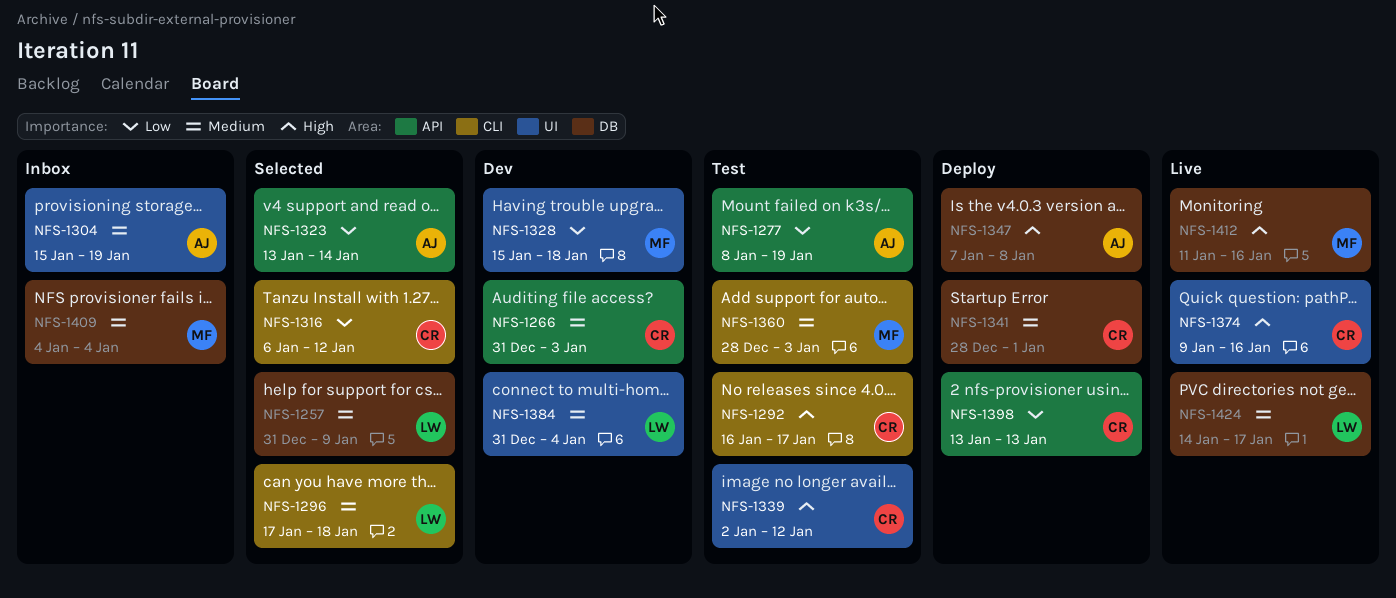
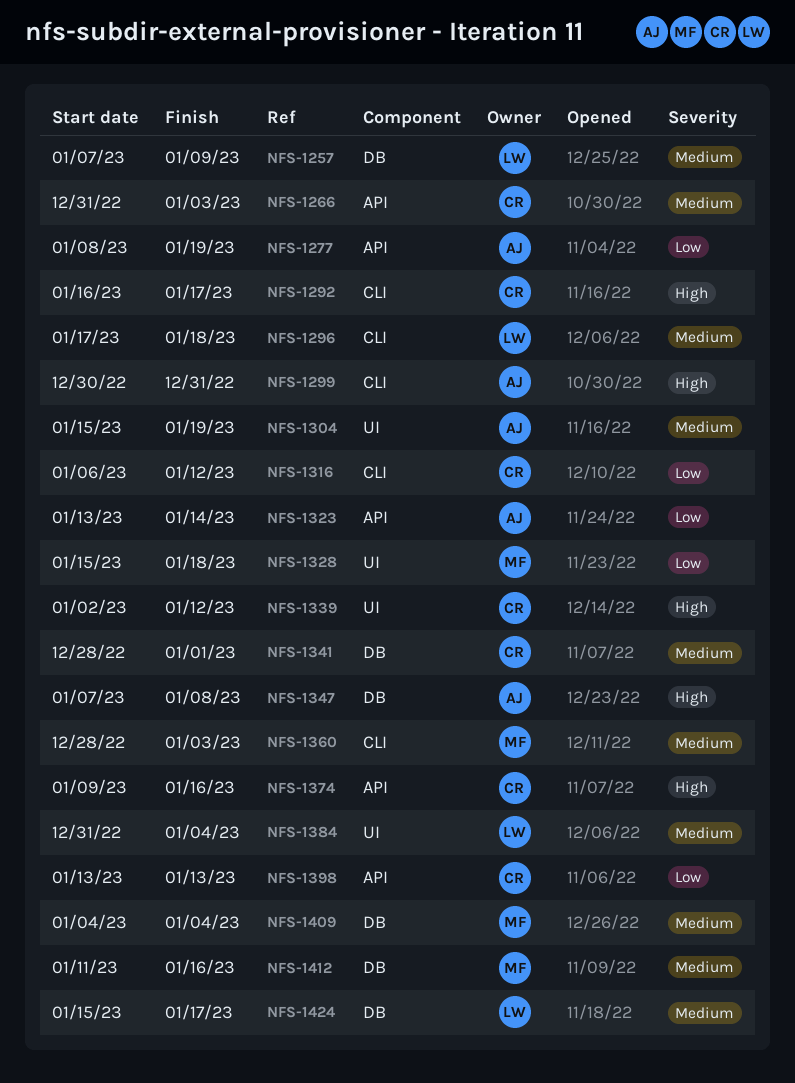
NFS-1257, start: Dec 31 -> Jan 7
NFS-1299: none -> present
NFS-1374, label: UI -> API
NFS-1412, priority: High -> Medium
NFS-1424, start: Jan 14 -> Jan 15

